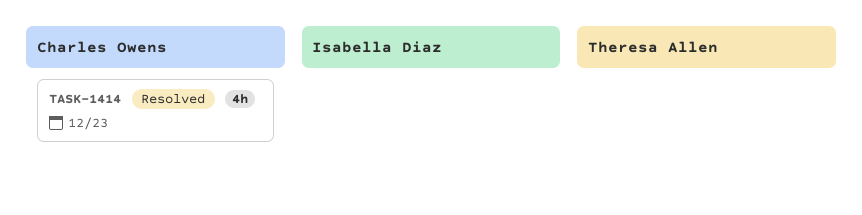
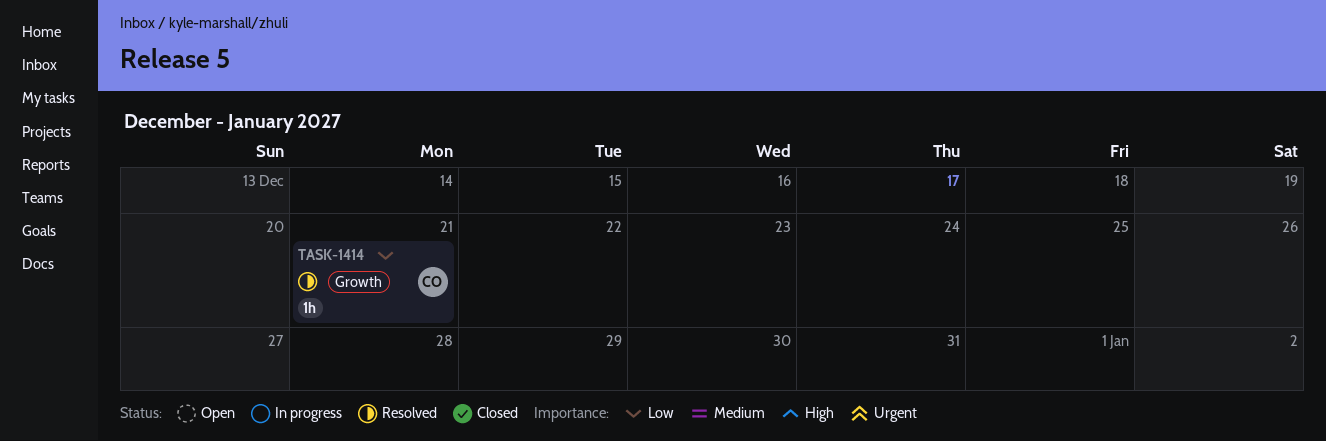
TASK-1414, estimate: 4h -> 1h
TASK-1414, due: Dec 23 -> Dec 21

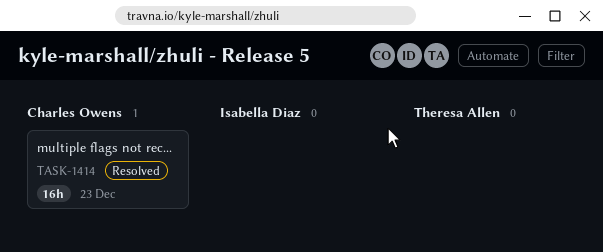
TASK-1414, estimate: 1h -> 16h
TASK-1414, due: Dec 21 -> Dec 23

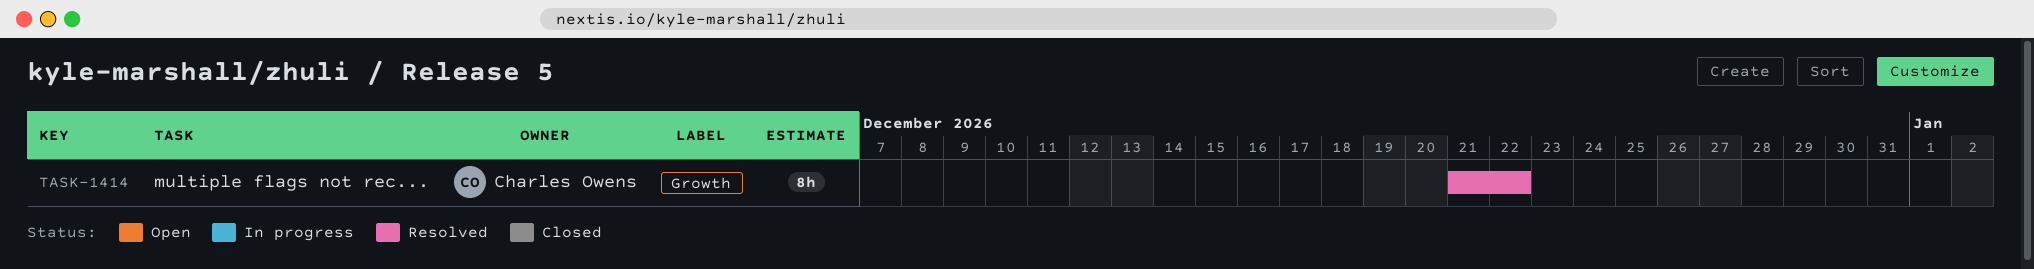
TASK-1414, estimate: 16h -> 8h
TASK-1414, due: Dec 23 -> Dec 22

